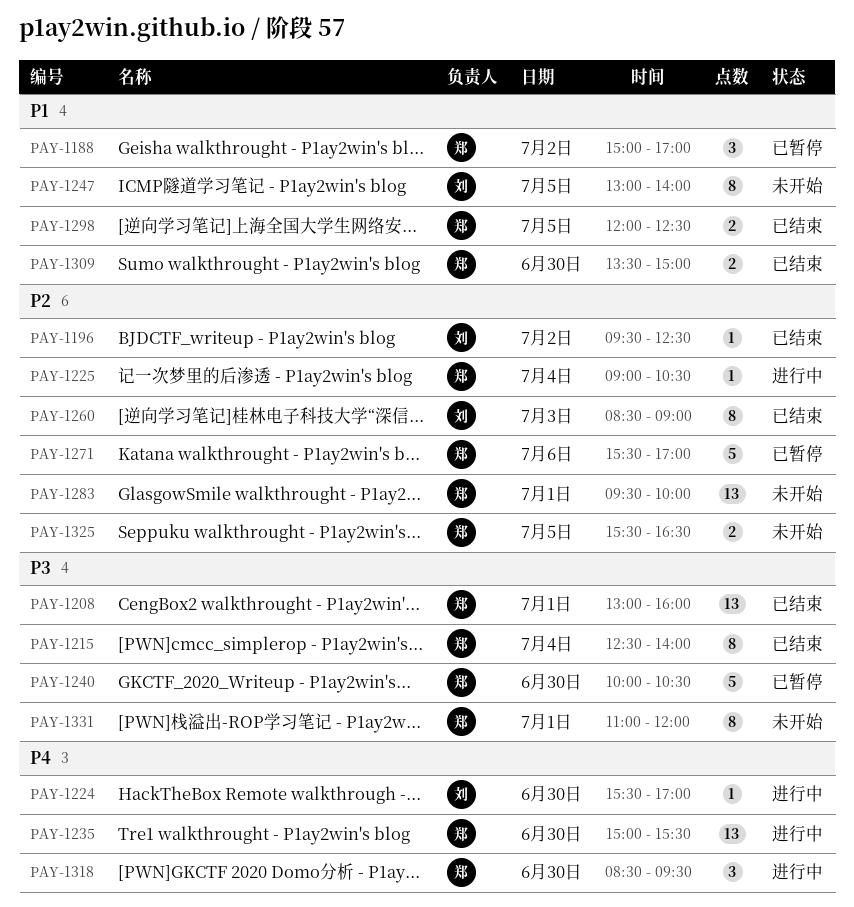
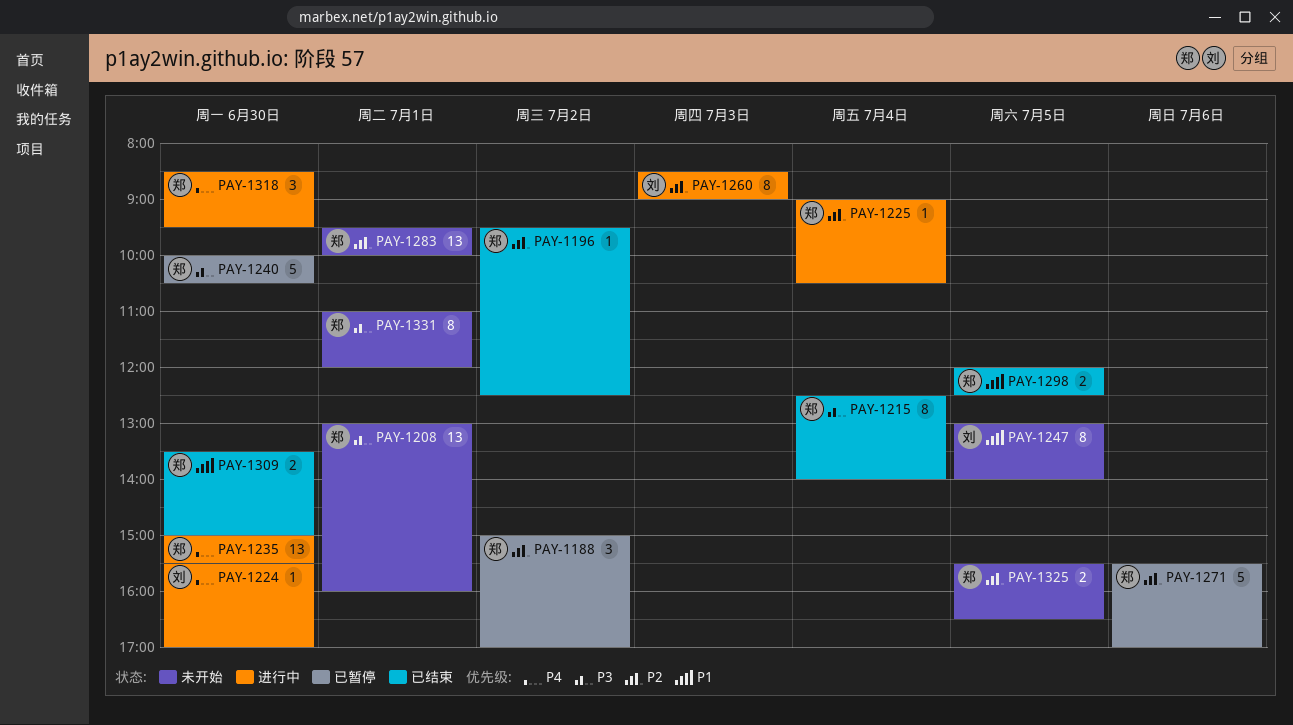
PAY-1188, priority: P1 -> P2
PAY-1196, owner: 刘 -> 郑
PAY-1208, status: 已结束 -> 未开始
PAY-1260, status: 已结束 -> 进行中

